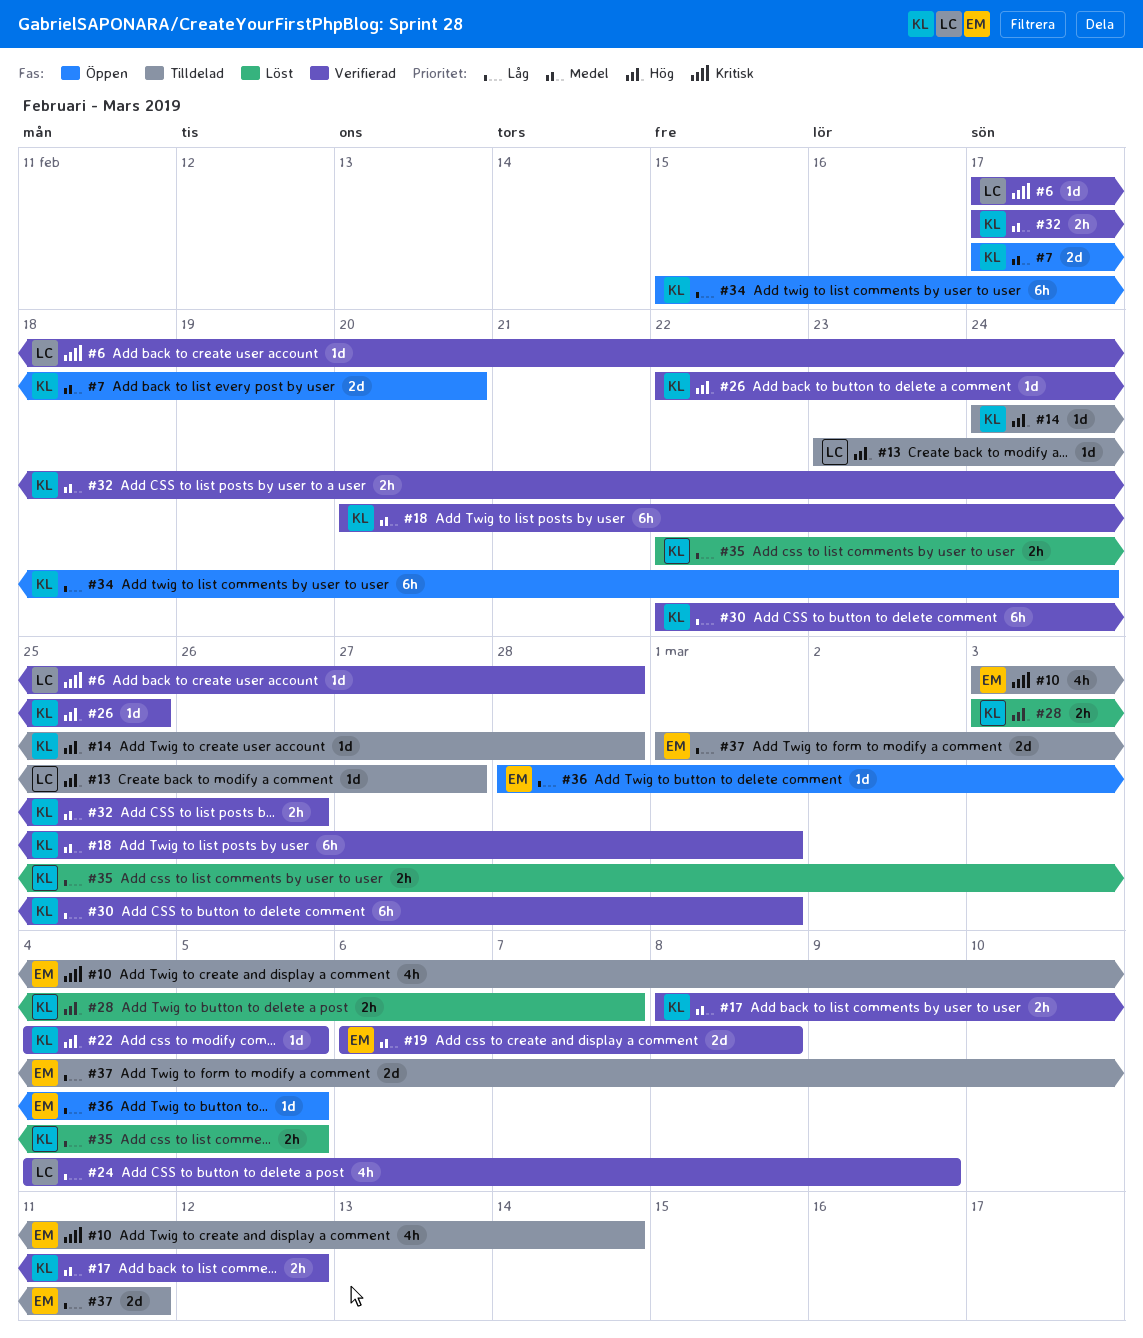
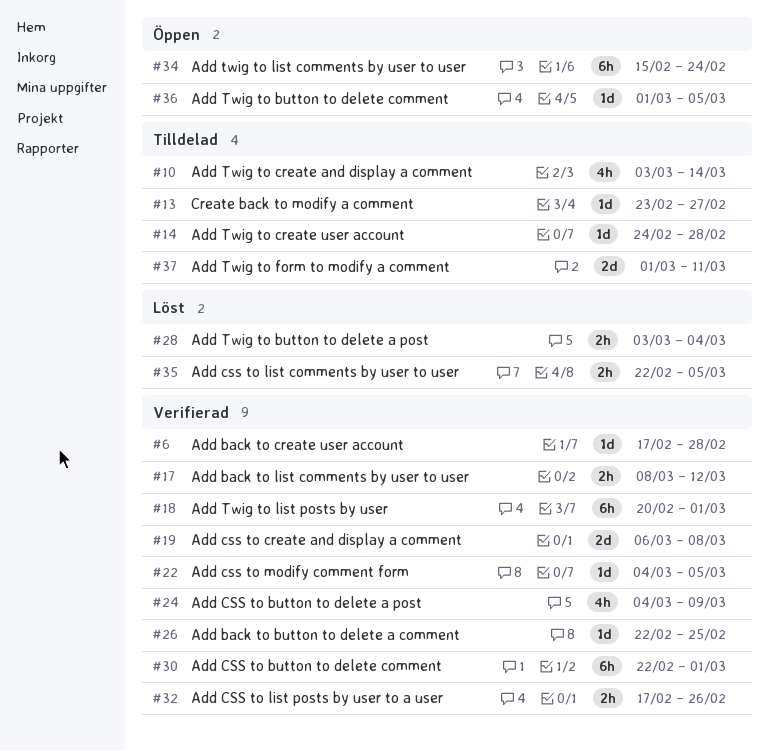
#7: present -> none
#28, due: Mar 7 -> Mar 4
#36, start: Feb 28 -> Mar 1

